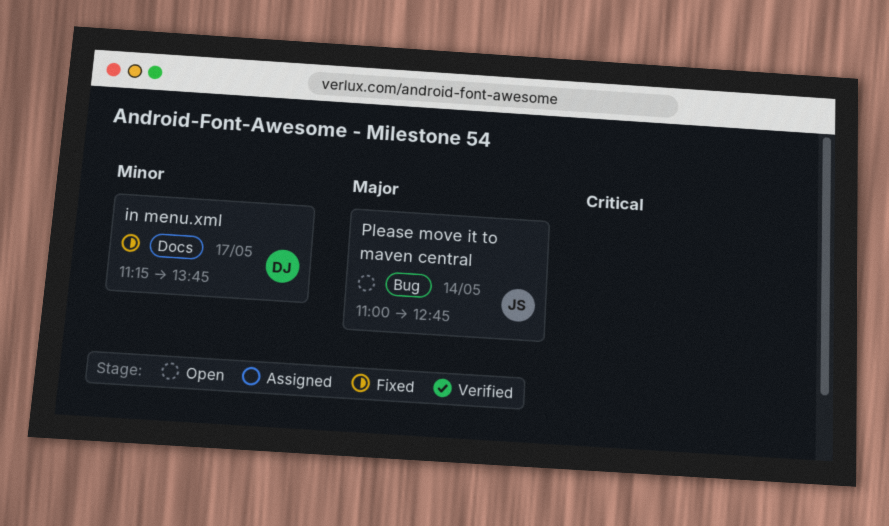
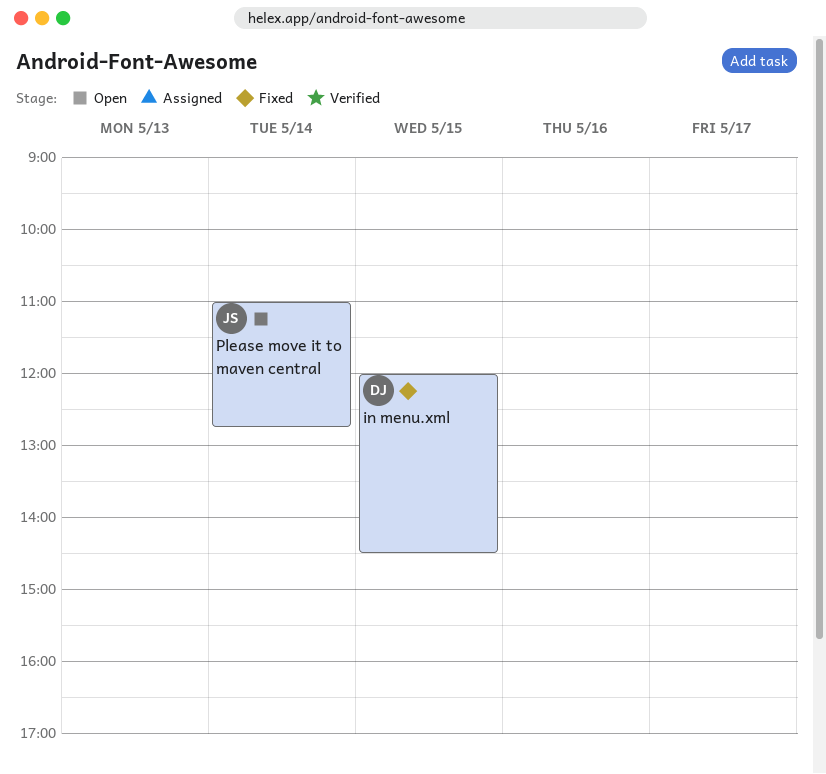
in menu.xml, day: May 17 -> May 15
in menu.xml, begins: 11:15 -> 12:00
in menu.xml, ends: 13:45 -> 14:30

